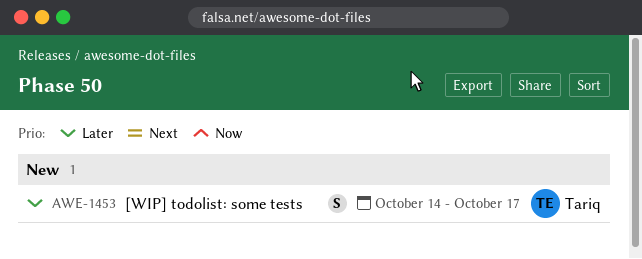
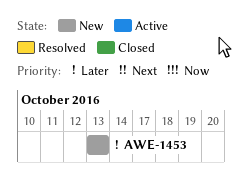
AWE-1453, start: Oct 14 -> Oct 13
AWE-1453, due: Oct 17 -> Oct 13

